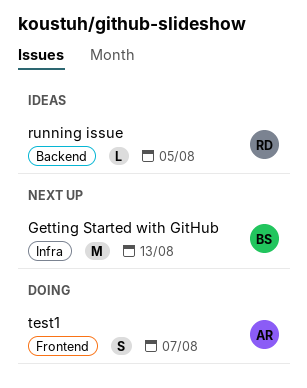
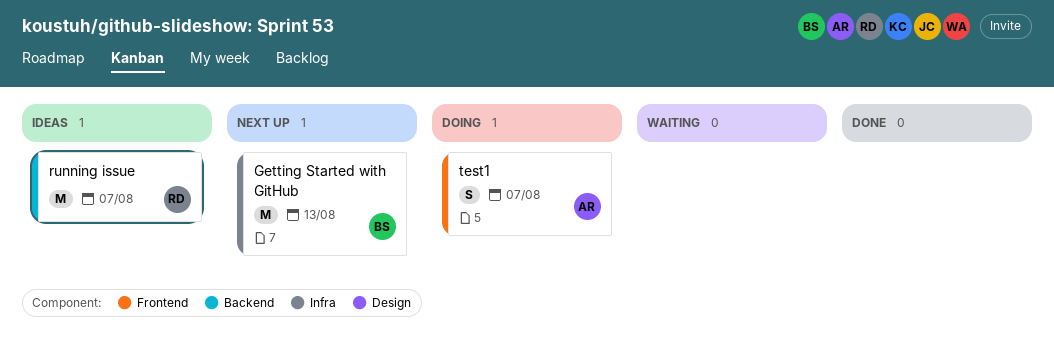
running issue, estimate: L -> M
running issue, due: Aug 5 -> Aug 7

